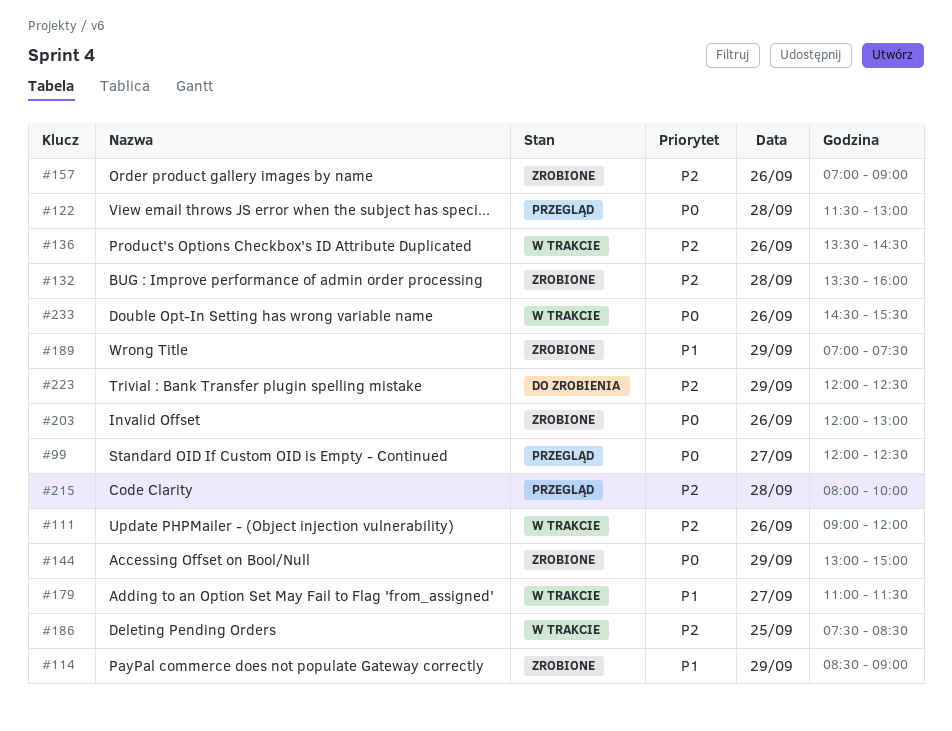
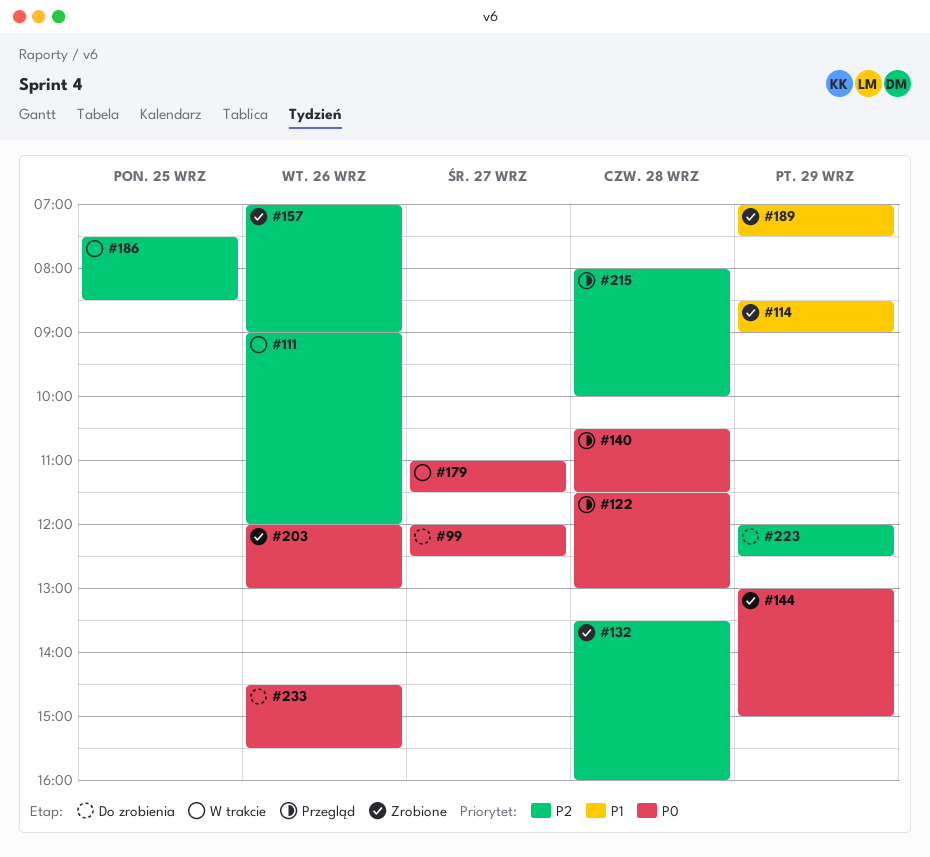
#99, status: Przegląd -> Do zrobienia
#136: present -> none
#140: none -> present
#179, priority: P1 -> P0
#233, status: W trakcie -> Do zrobienia

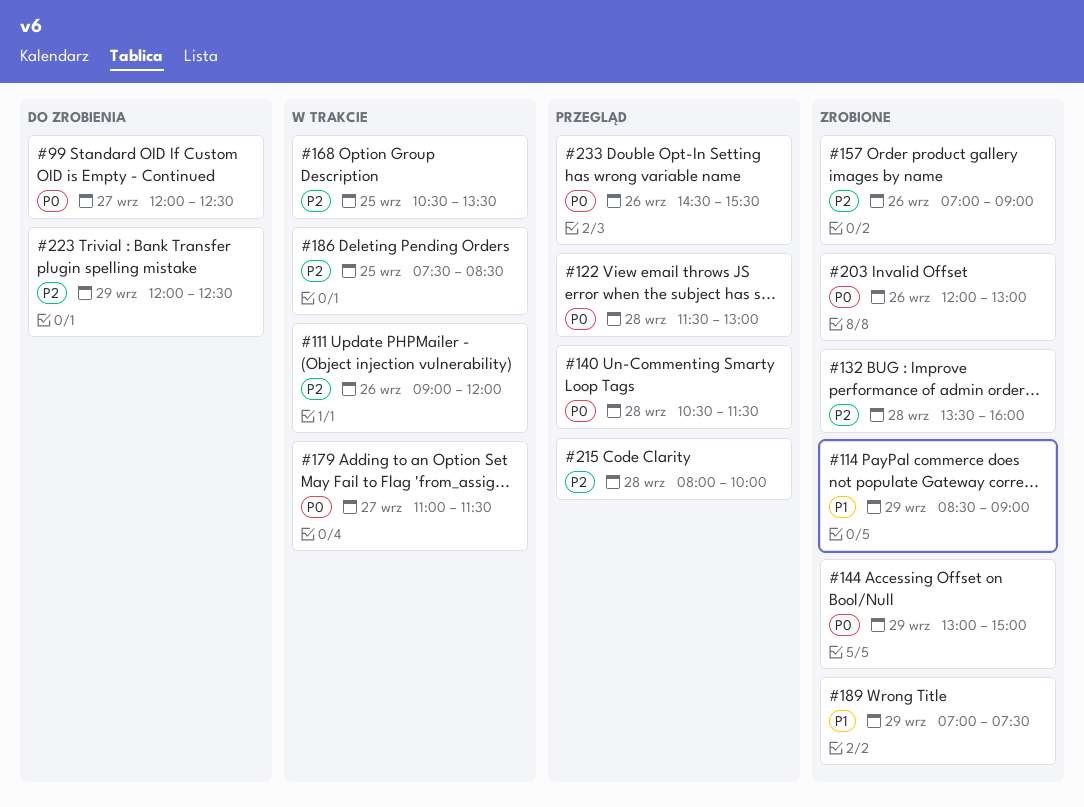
#168: none -> present
#233, status: Do zrobienia -> Przegląd

